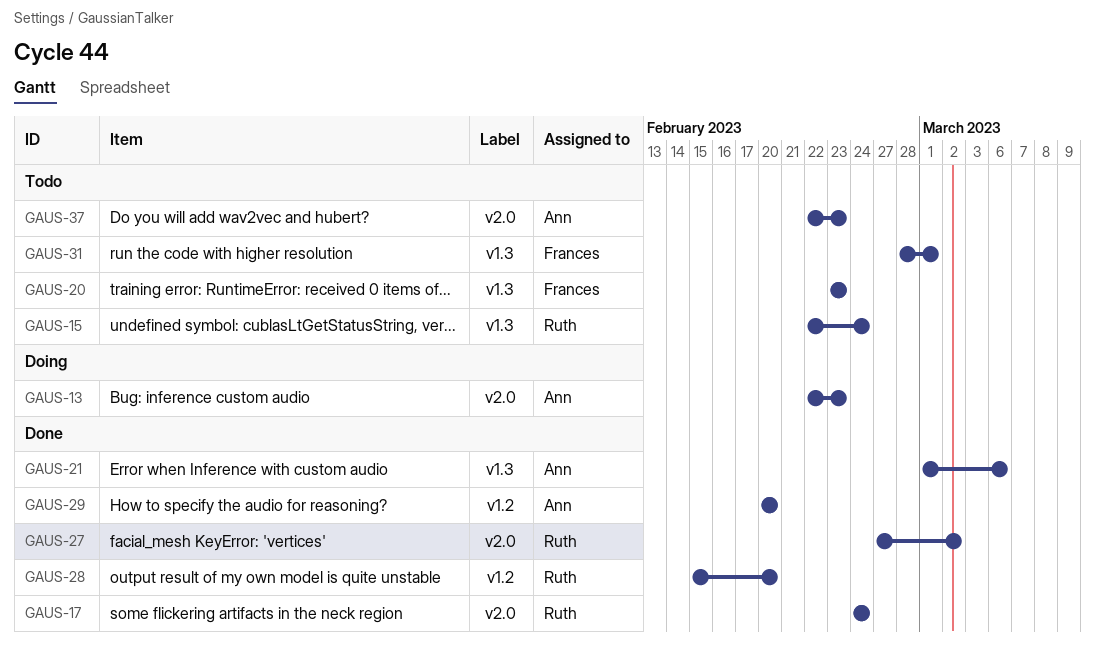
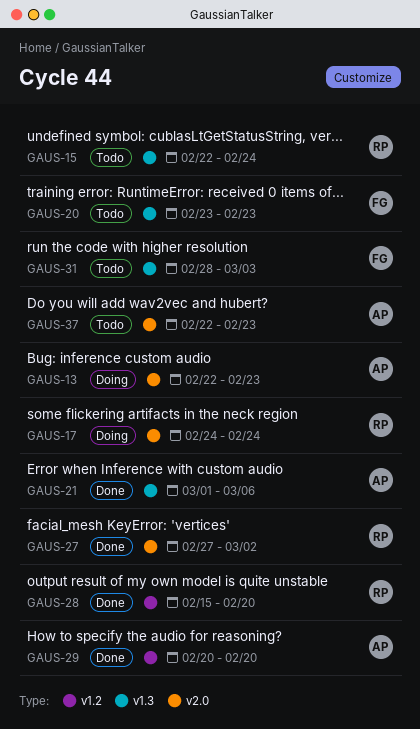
GAUS-17, status: Done -> Doing
GAUS-31, due: Mar 1 -> Mar 3

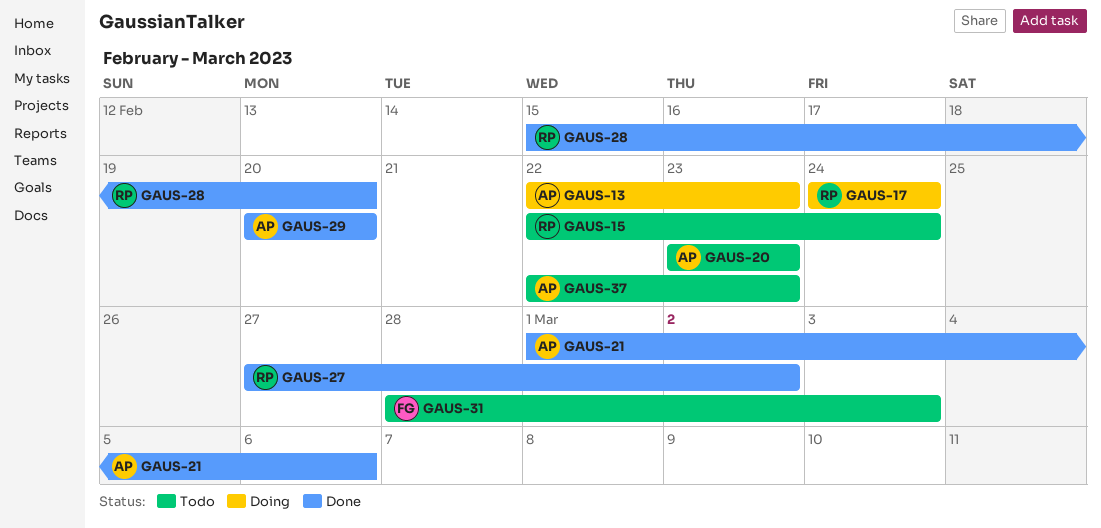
GAUS-20, owner: FG -> AP

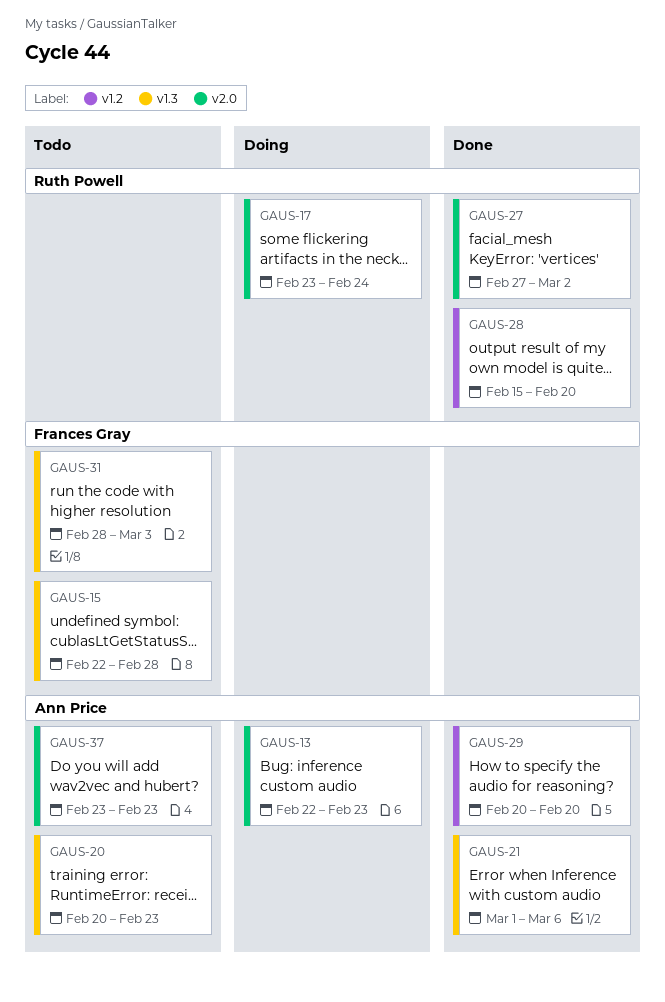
GAUS-15, owner: Ruth Powell -> Frances Gray
GAUS-15, due: Feb 24 -> Feb 28
GAUS-17, start: Feb 24 -> Feb 23
GAUS-20, start: Feb 23 -> Feb 20
GAUS-37, start: Feb 22 -> Feb 23

